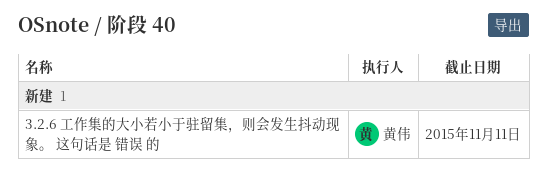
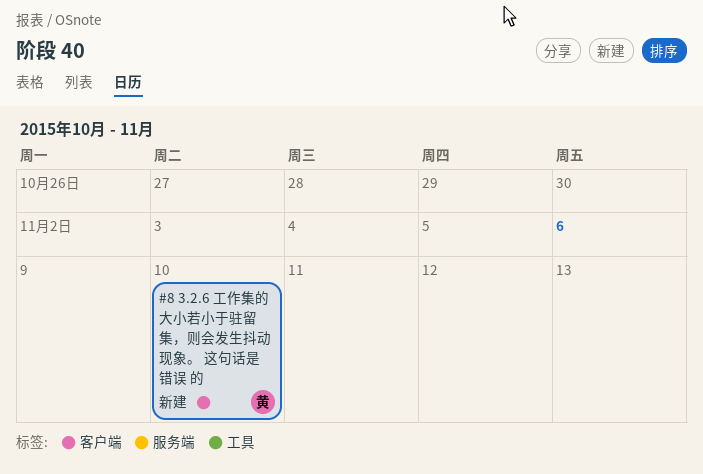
3.2.6 工作集的大小若小于驻留集，则会发生抖动现象。 这句话是 错误 的, due: Nov 11 -> Nov 10

